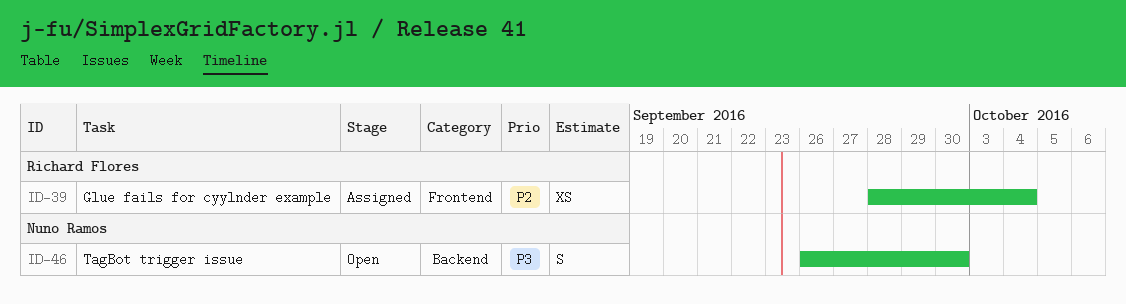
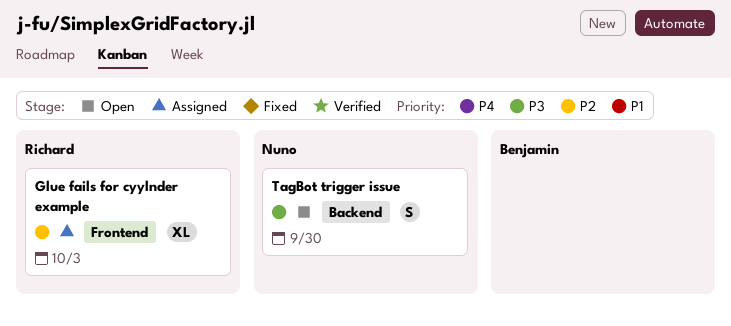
Glue fails for cyylnder example, estimate: XS -> XL
Glue fails for cyylnder example, due: Oct 4 -> Oct 3

